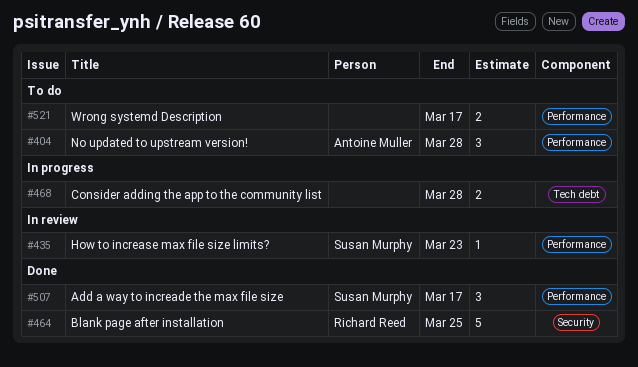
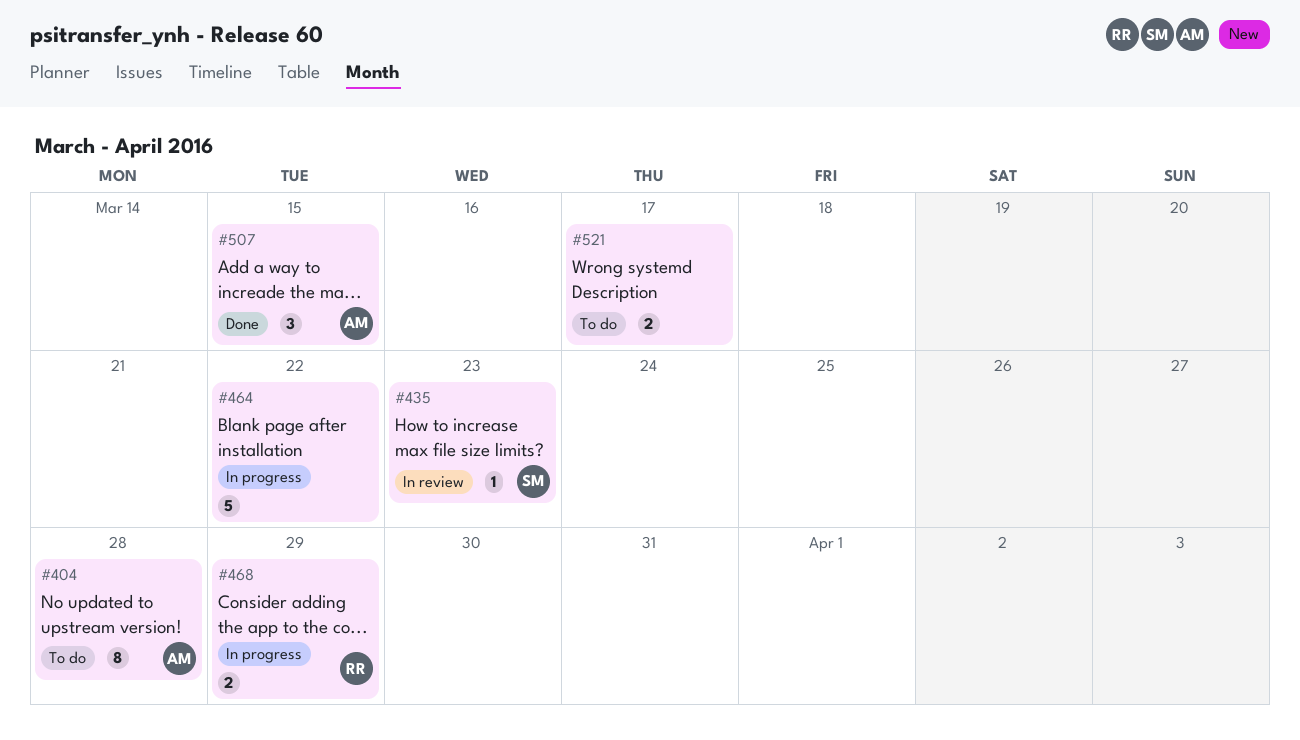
#404, estimate: 3 -> 8
#464, status: Done -> In progress
#464, owner: Richard Reed -> none
#464, due: Mar 25 -> Mar 22
#468, owner: none -> Richard Reed
#468, due: Mar 28 -> Mar 29
#507, owner: Susan Murphy -> Antoine Muller
#507, due: Mar 17 -> Mar 15

